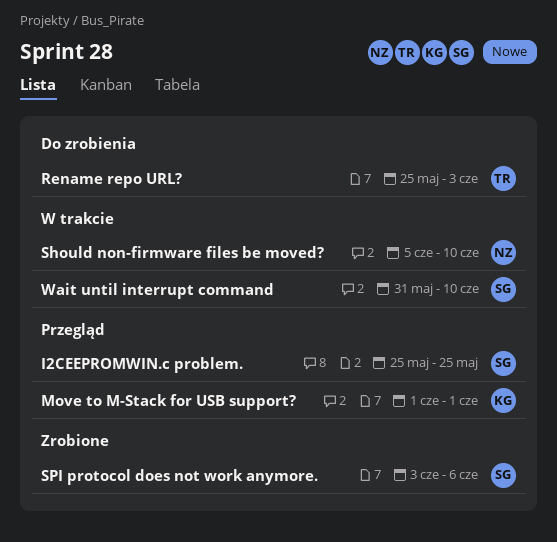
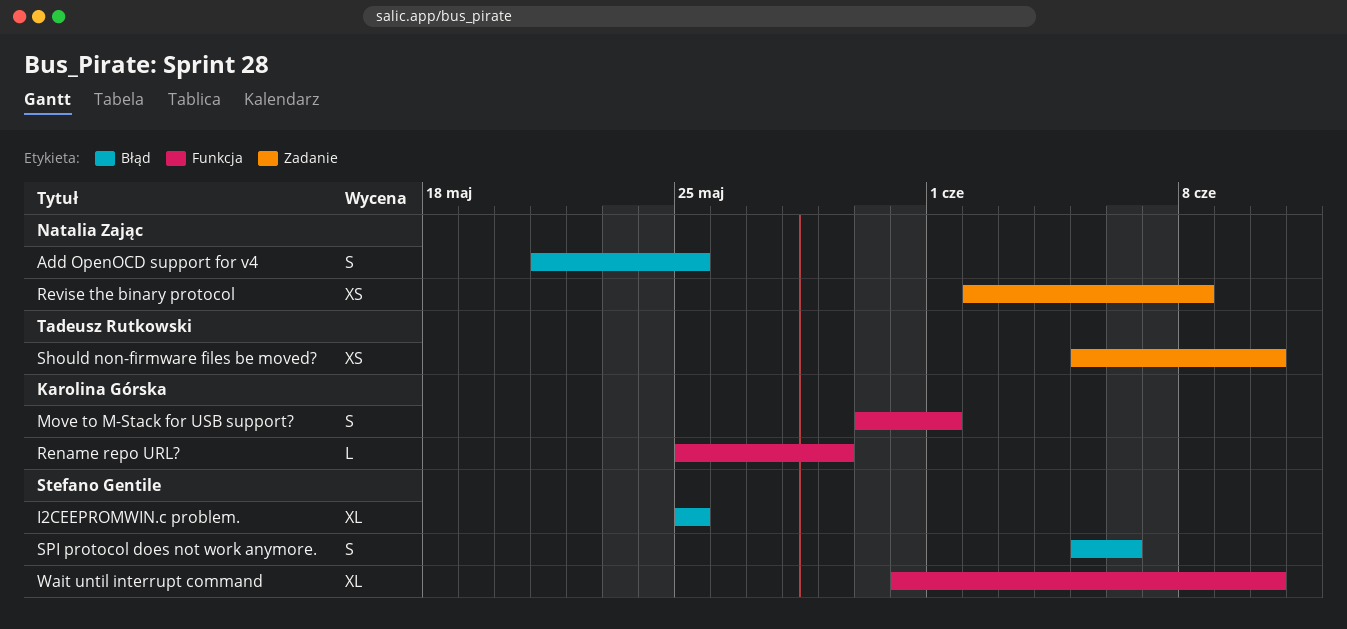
Add OpenOCD support for v4: none -> present
Move to M-Stack for USB support?, start: Jun 1 -> May 30
Rename repo URL?, owner: Tadeusz Rutkowski -> Karolina Górska
Rename repo URL?, due: Jun 3 -> May 29
Revise the binary protocol: none -> present
Should non-firmware files be moved?, owner: Natalia Zając -> Tadeusz Rutkowski
SPI protocol does not work anymore., start: Jun 3 -> Jun 5

